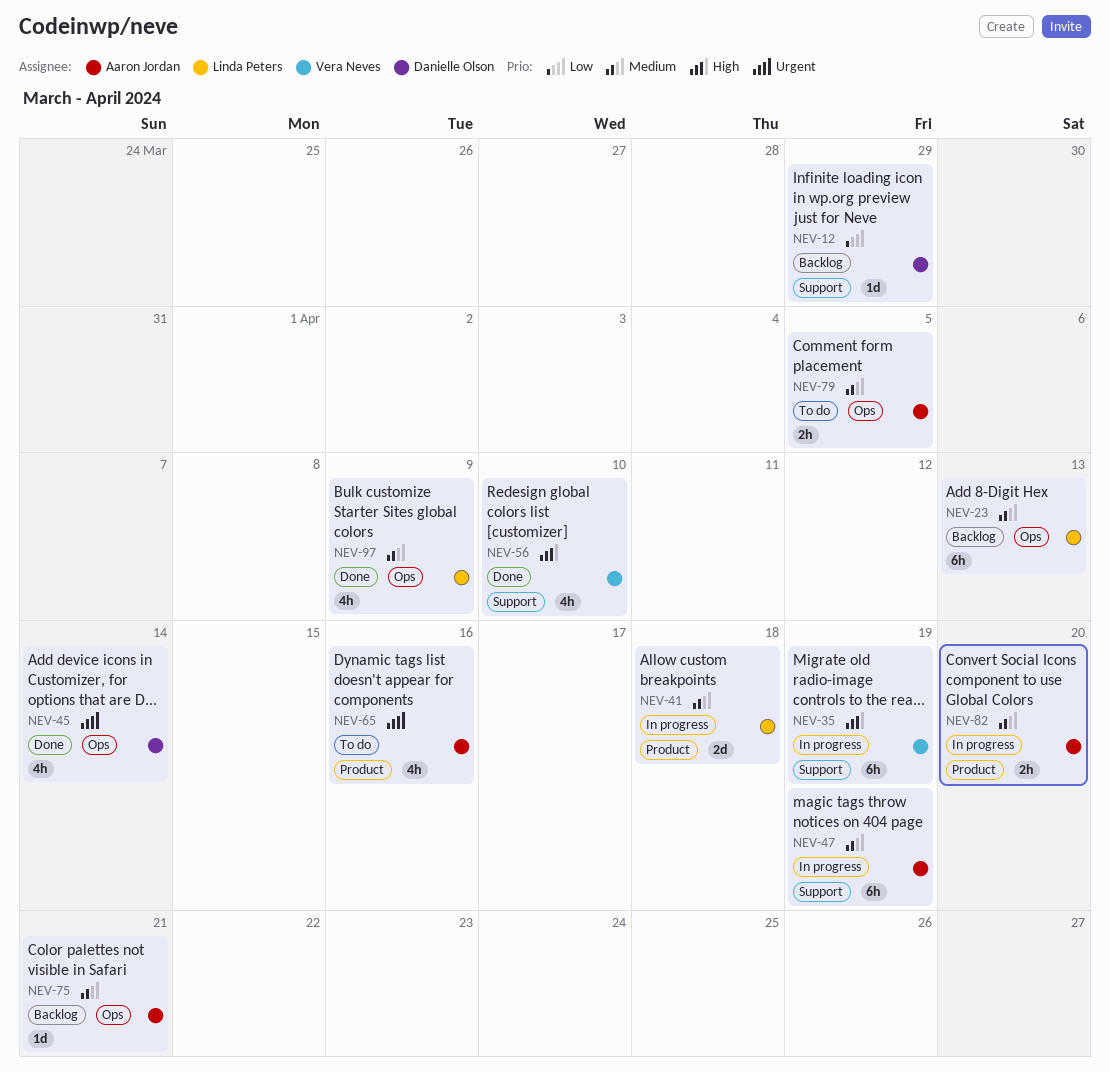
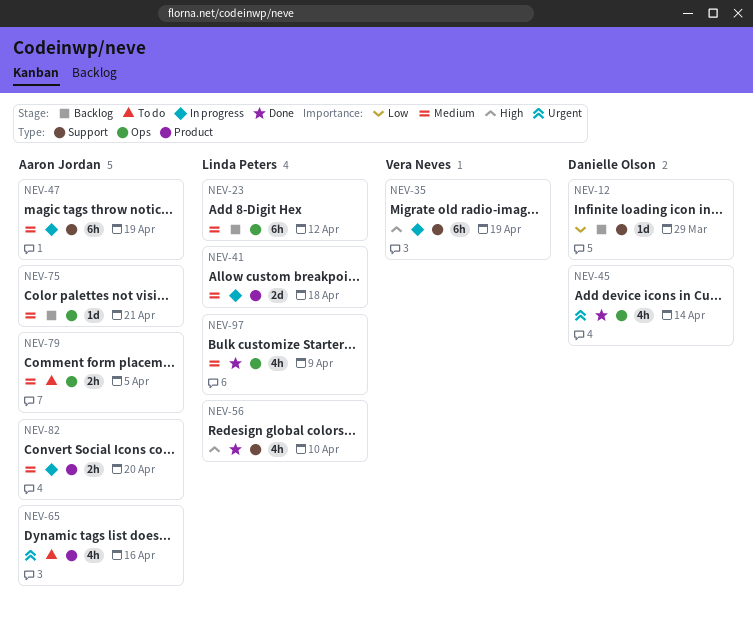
NEV-23, due: Apr 13 -> Apr 12
NEV-56, owner: Vera Neves -> Linda Peters

